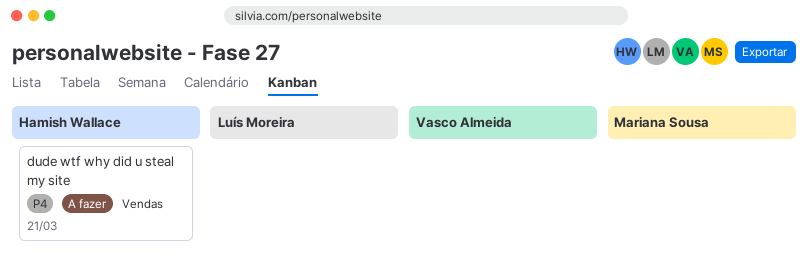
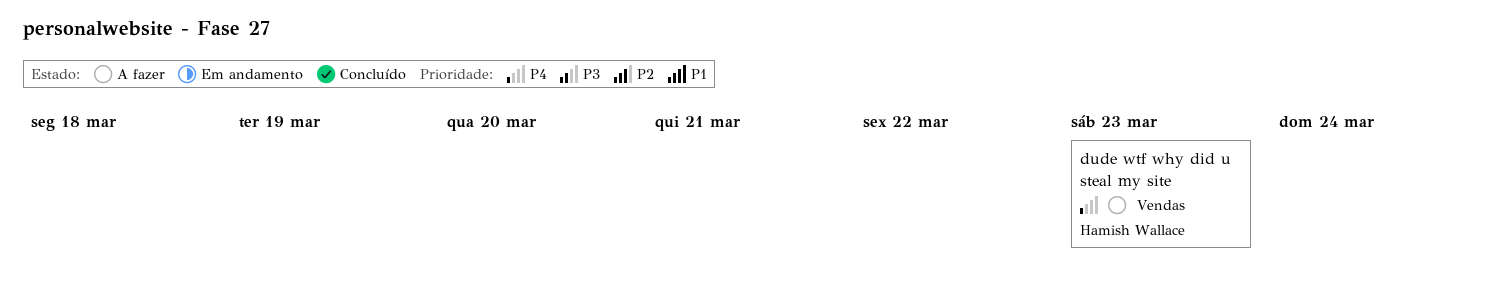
dude wtf why did u steal my site, due: Mar 21 -> Mar 23

